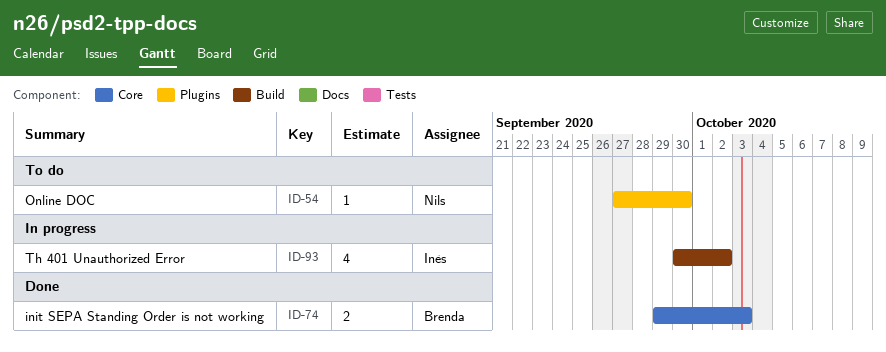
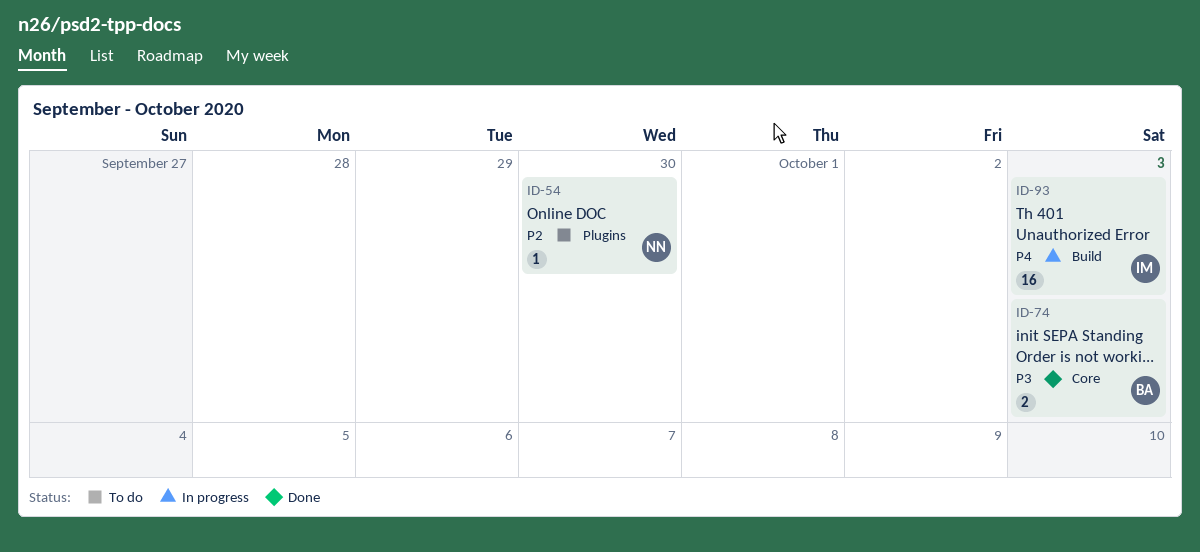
ID-93, estimate: 4 -> 16
ID-93, due: Oct 2 -> Oct 3

